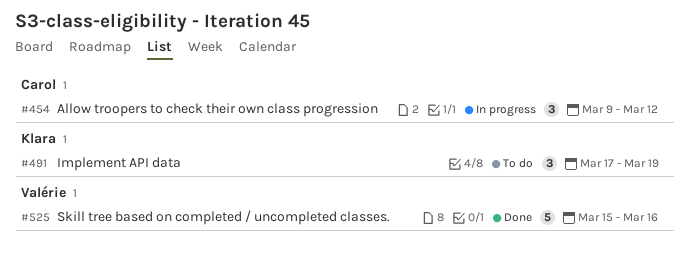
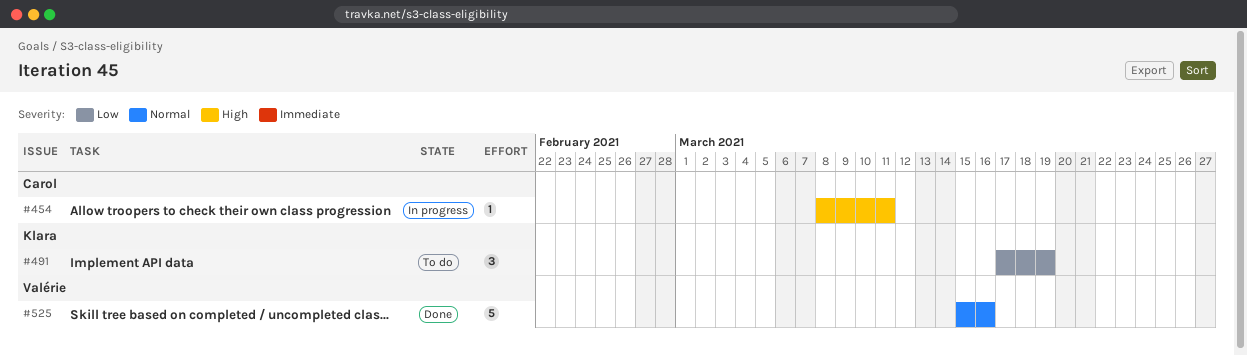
#454, estimate: 3 -> 1
#454, start: Mar 9 -> Mar 8
#454, due: Mar 12 -> Mar 11

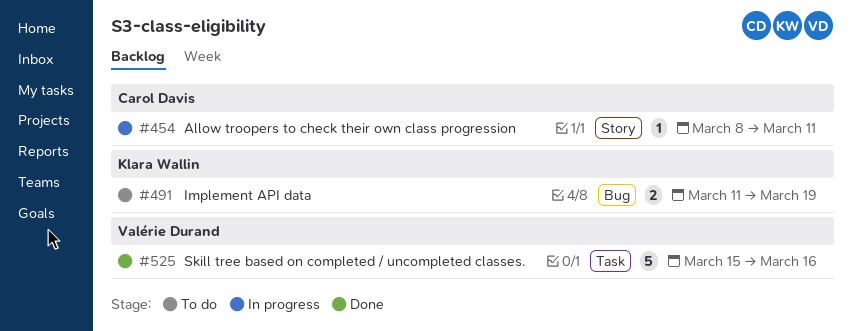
#491, estimate: 3 -> 2
#491, start: Mar 17 -> Mar 11

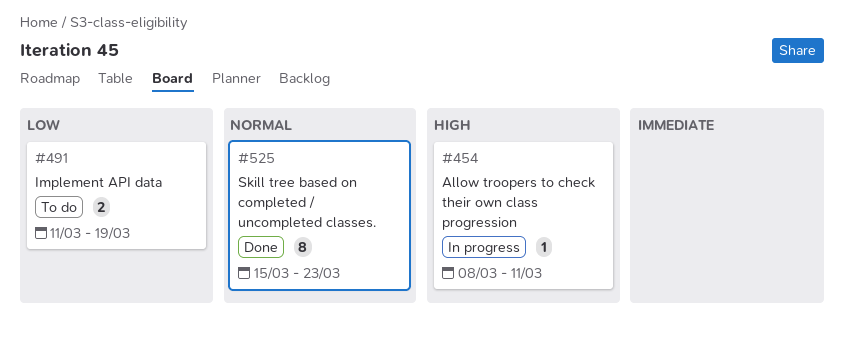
#525, estimate: 5 -> 8
#525, due: Mar 16 -> Mar 23

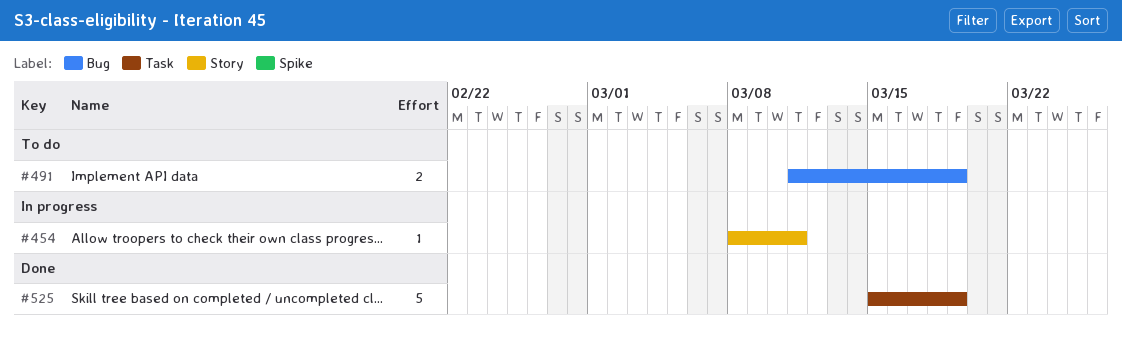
#525, estimate: 8 -> 5
#525, due: Mar 23 -> Mar 19

